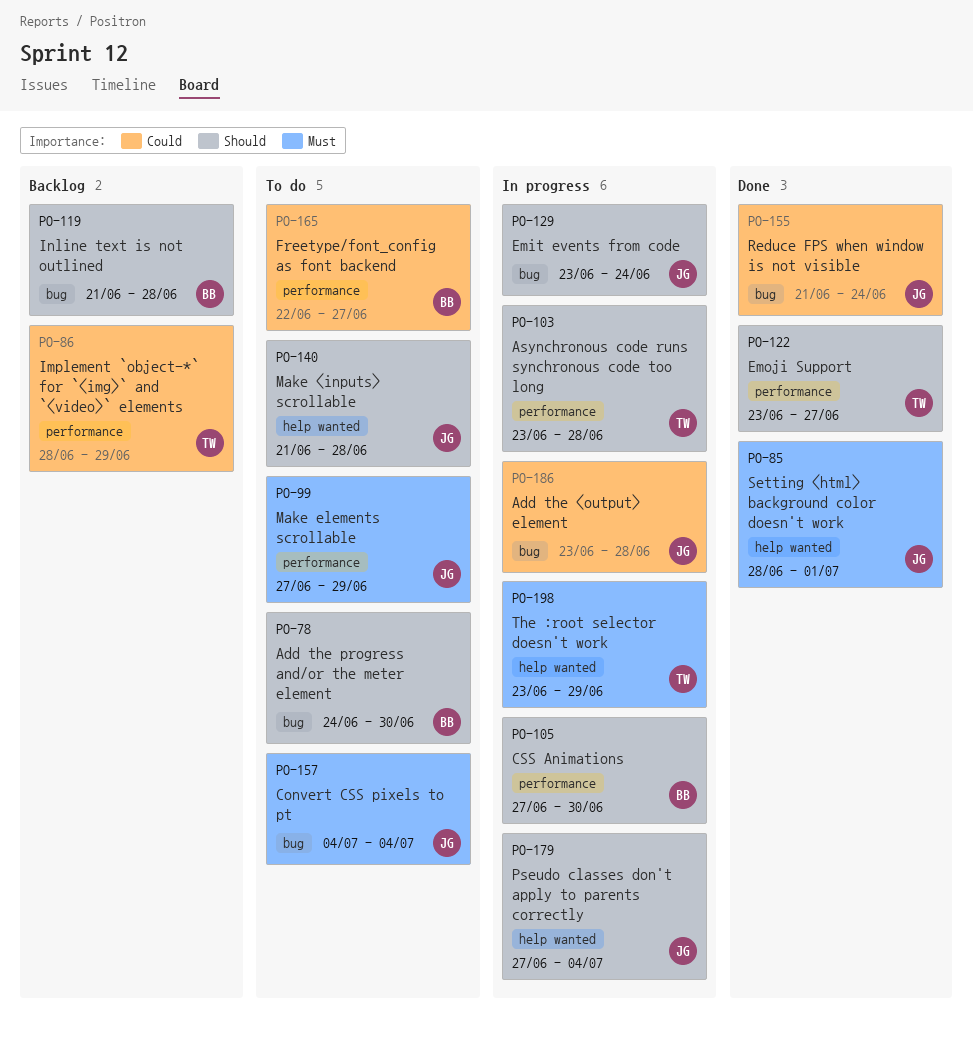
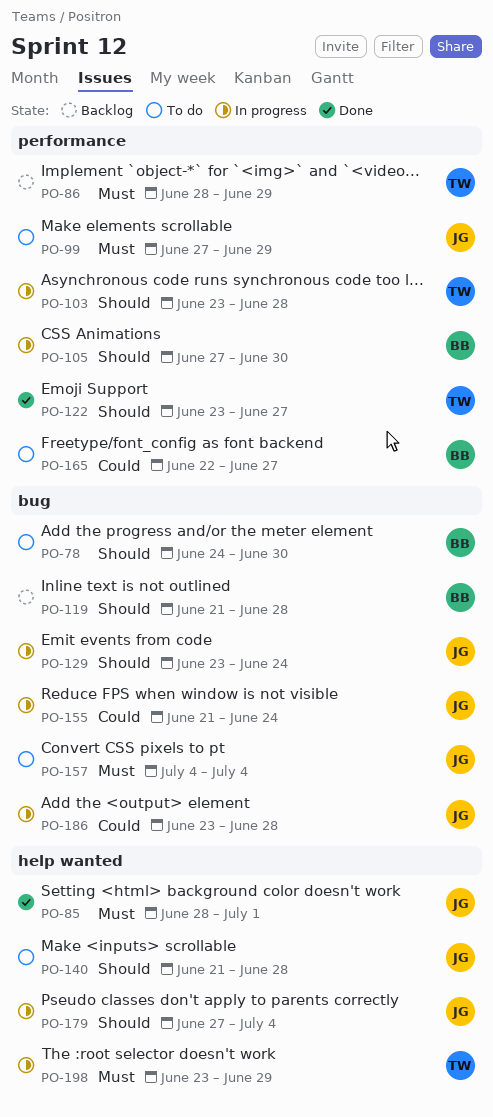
PO-86, priority: Could -> Must
PO-155, status: Done -> In progress

